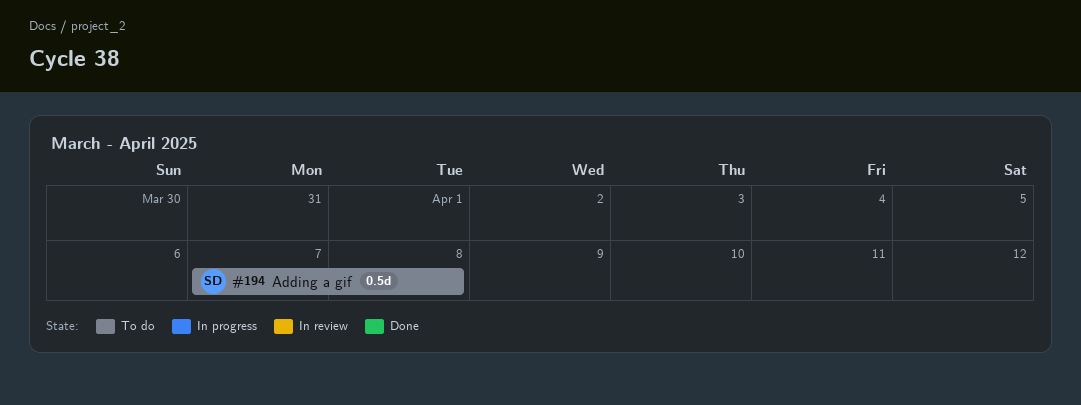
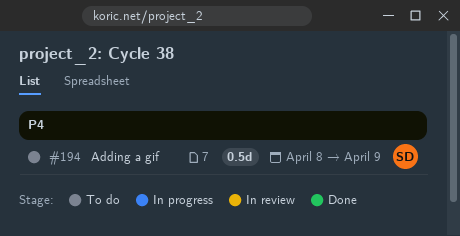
#194, start: Apr 7 -> Apr 8
#194, due: Apr 8 -> Apr 9

